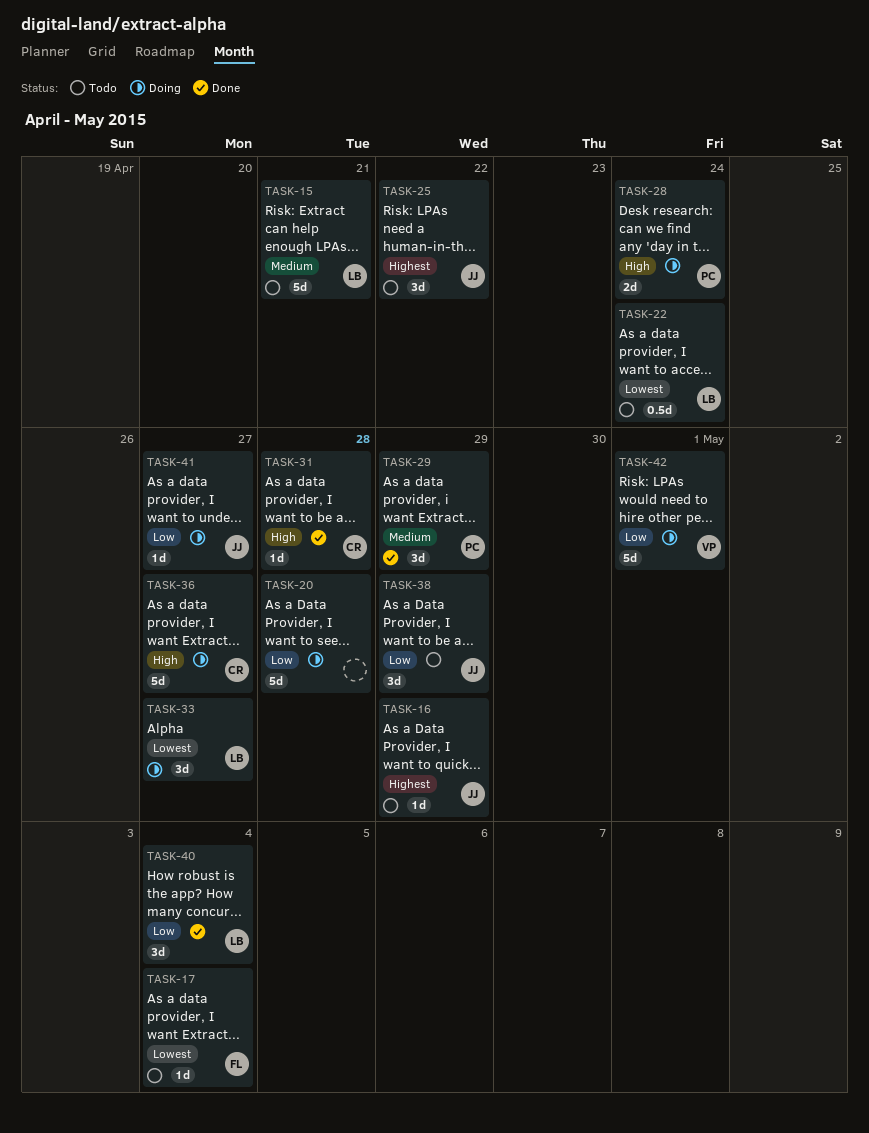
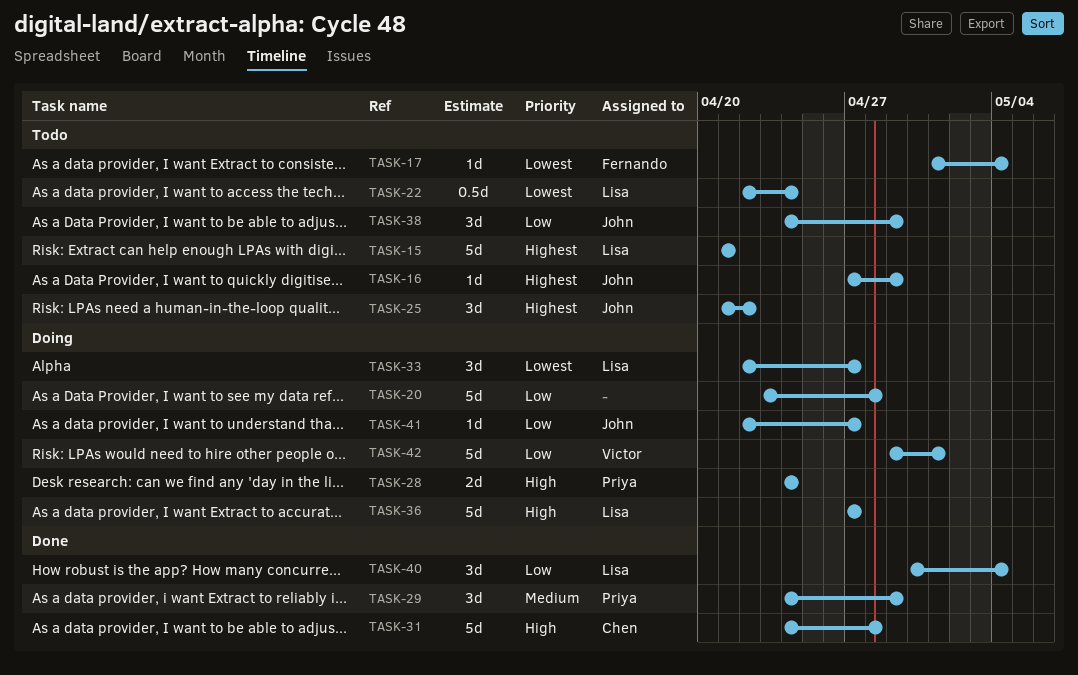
TASK-15, priority: Medium -> Highest
TASK-31, estimate: 1d -> 5d
TASK-36, owner: Chen -> Lisa

